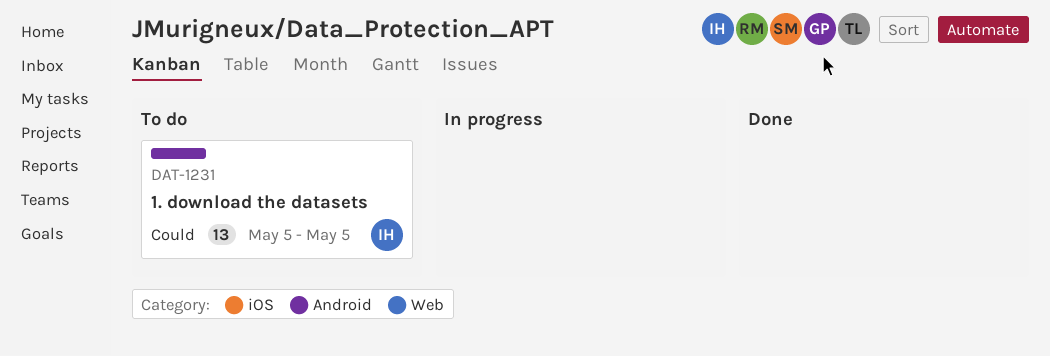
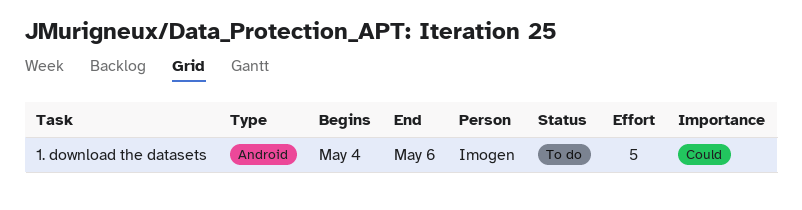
1. download the datasets, estimate: 13 -> 5
1. download the datasets, start: May 5 -> May 4
1. download the datasets, due: May 5 -> May 6

